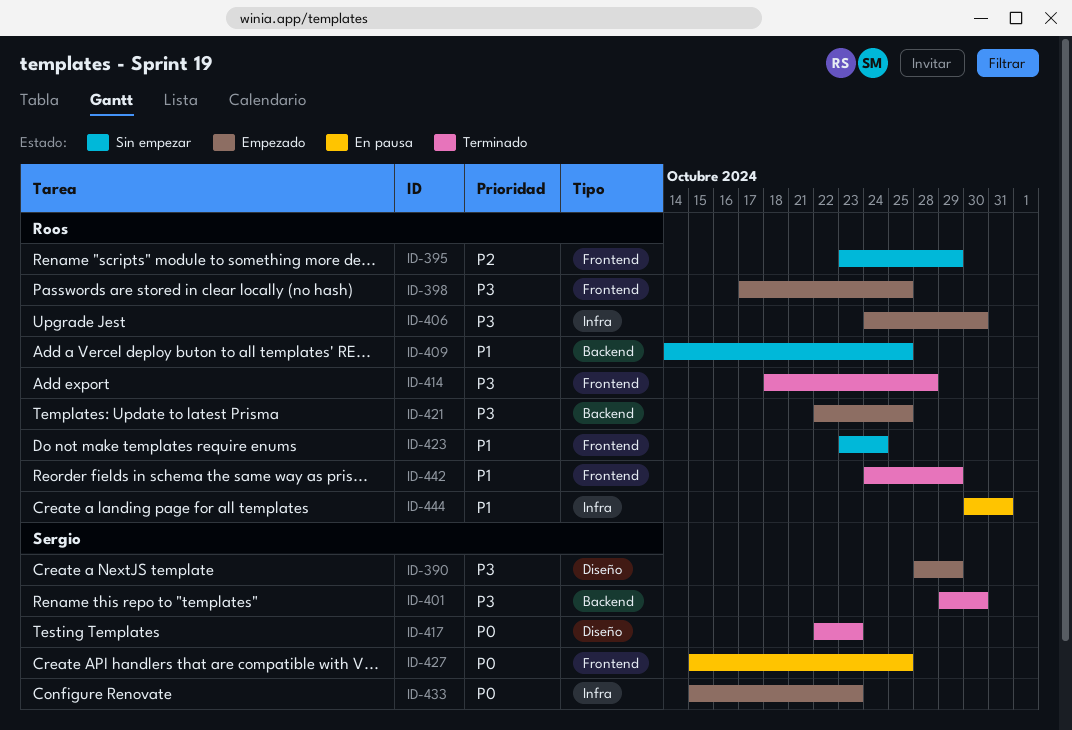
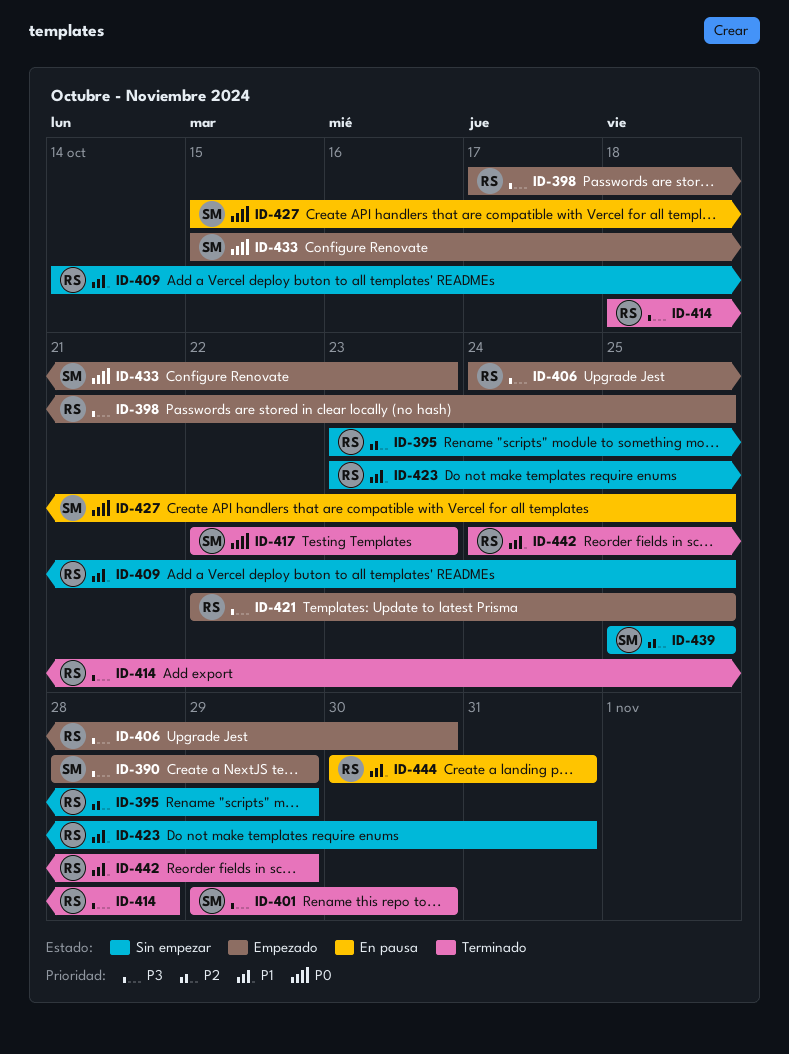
ID-423, due: Oct 24 -> Oct 31
ID-439: none -> present

